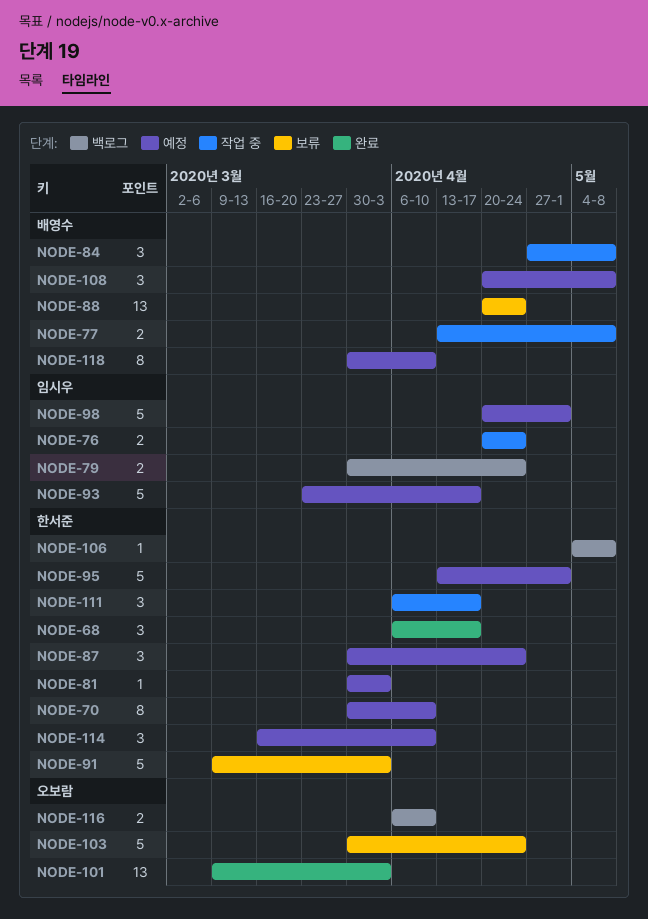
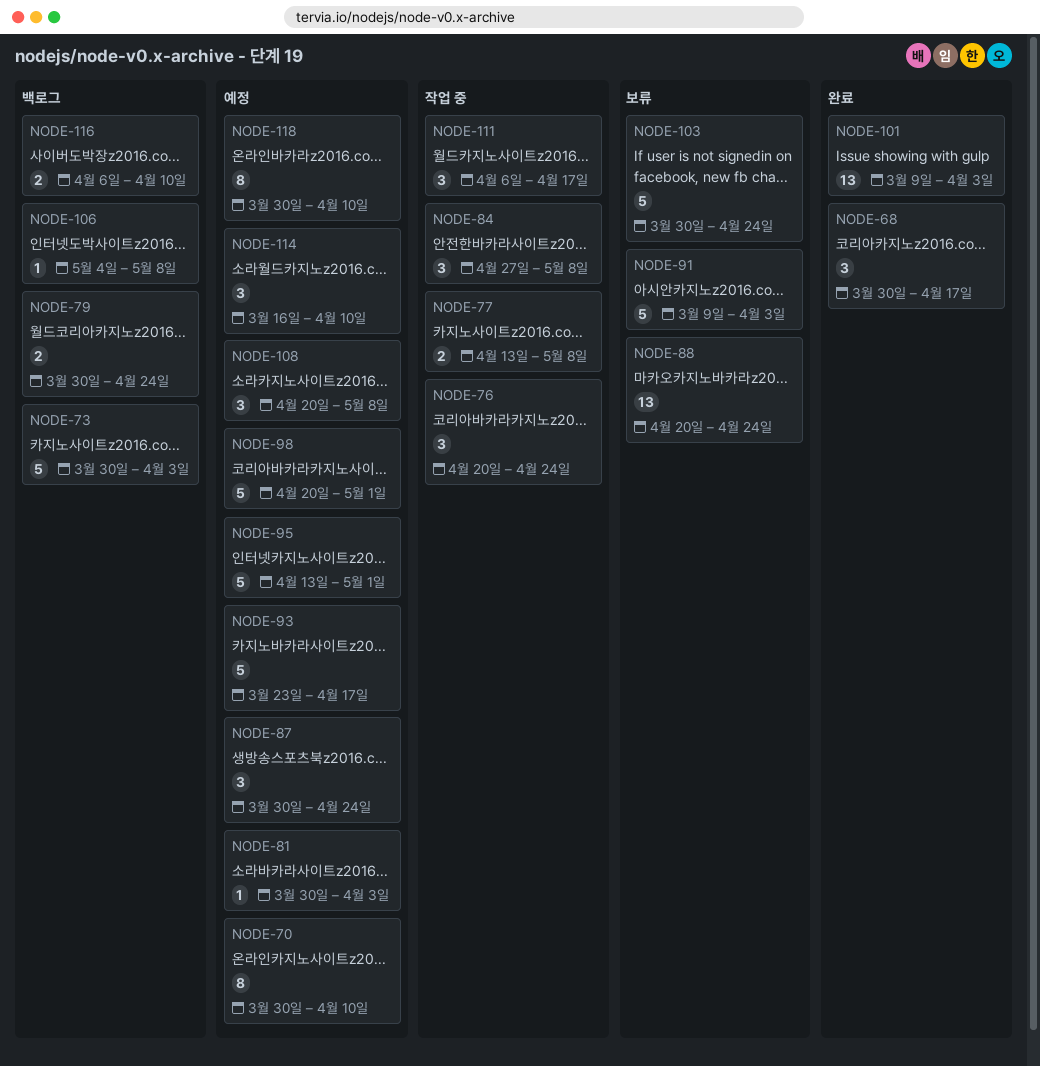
NODE-68, start: Apr 6 -> Mar 30
NODE-73: none -> present
NODE-76, estimate: 2 -> 3

